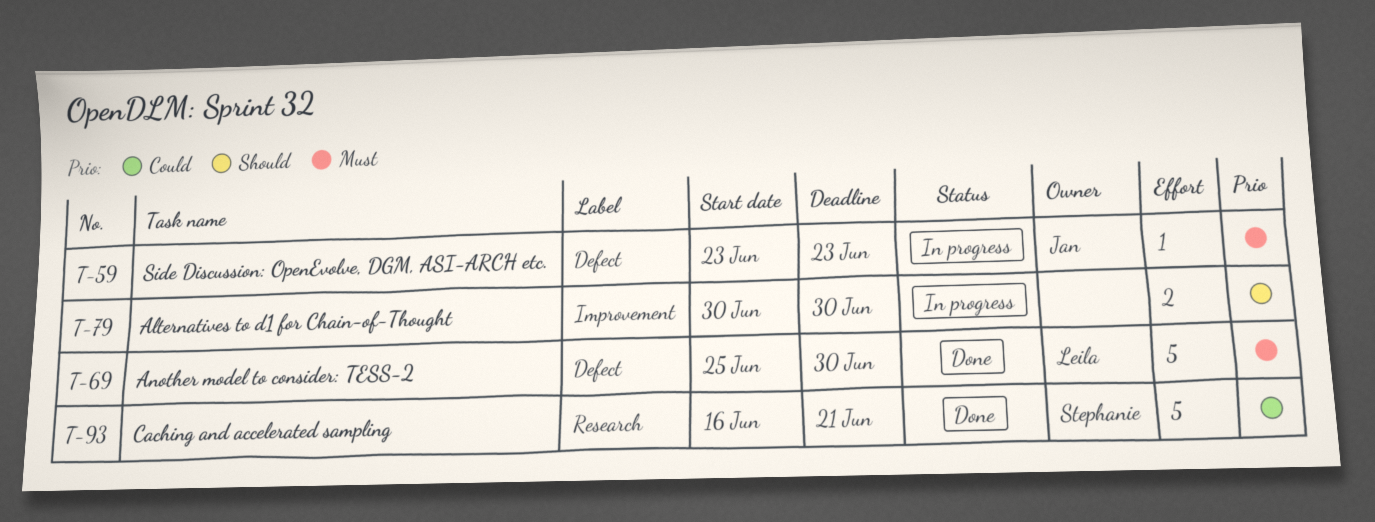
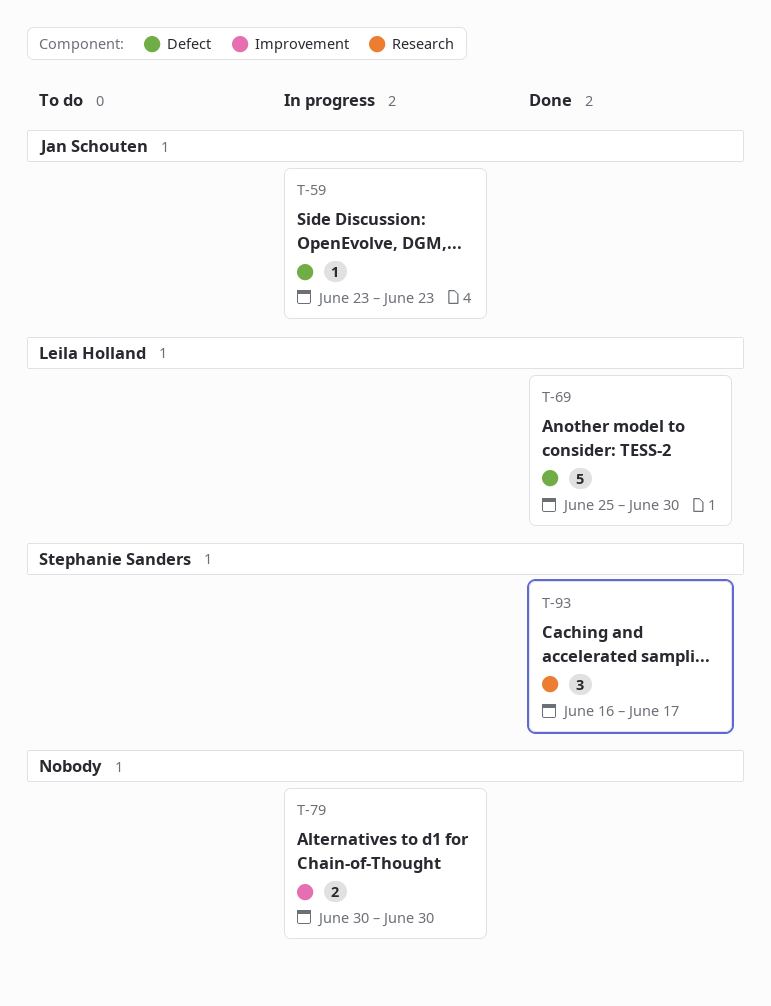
T-93, estimate: 5 -> 3
T-93, due: Jun 21 -> Jun 17

